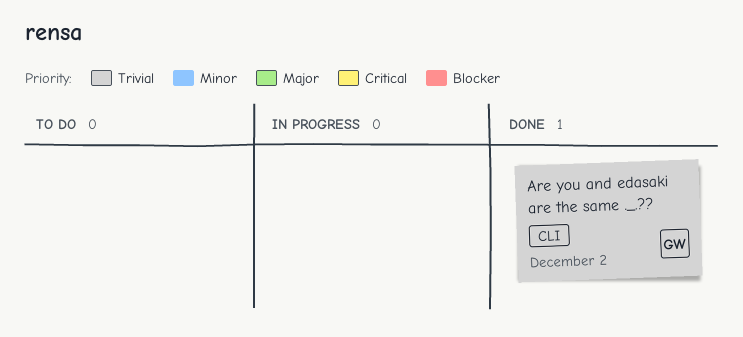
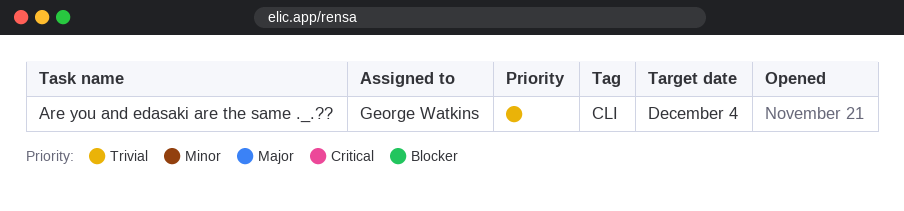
Are you and edasaki are the same ._.??, due: Dec 2 -> Dec 4

